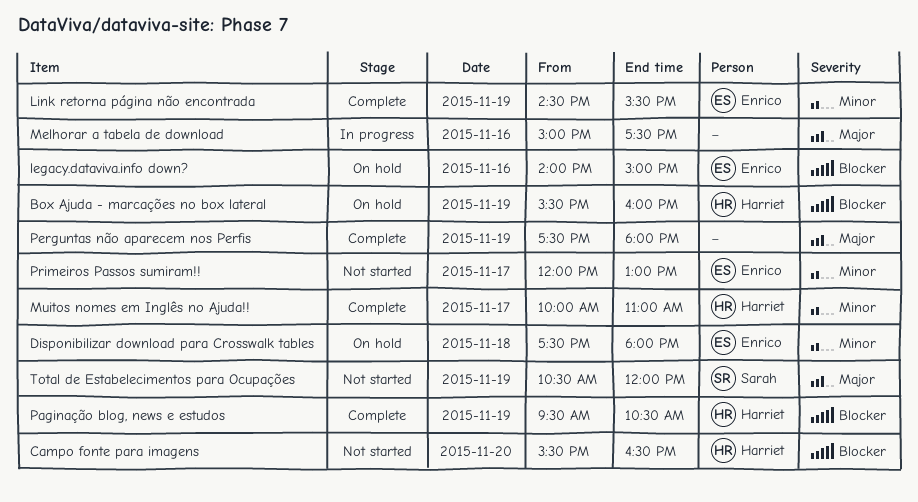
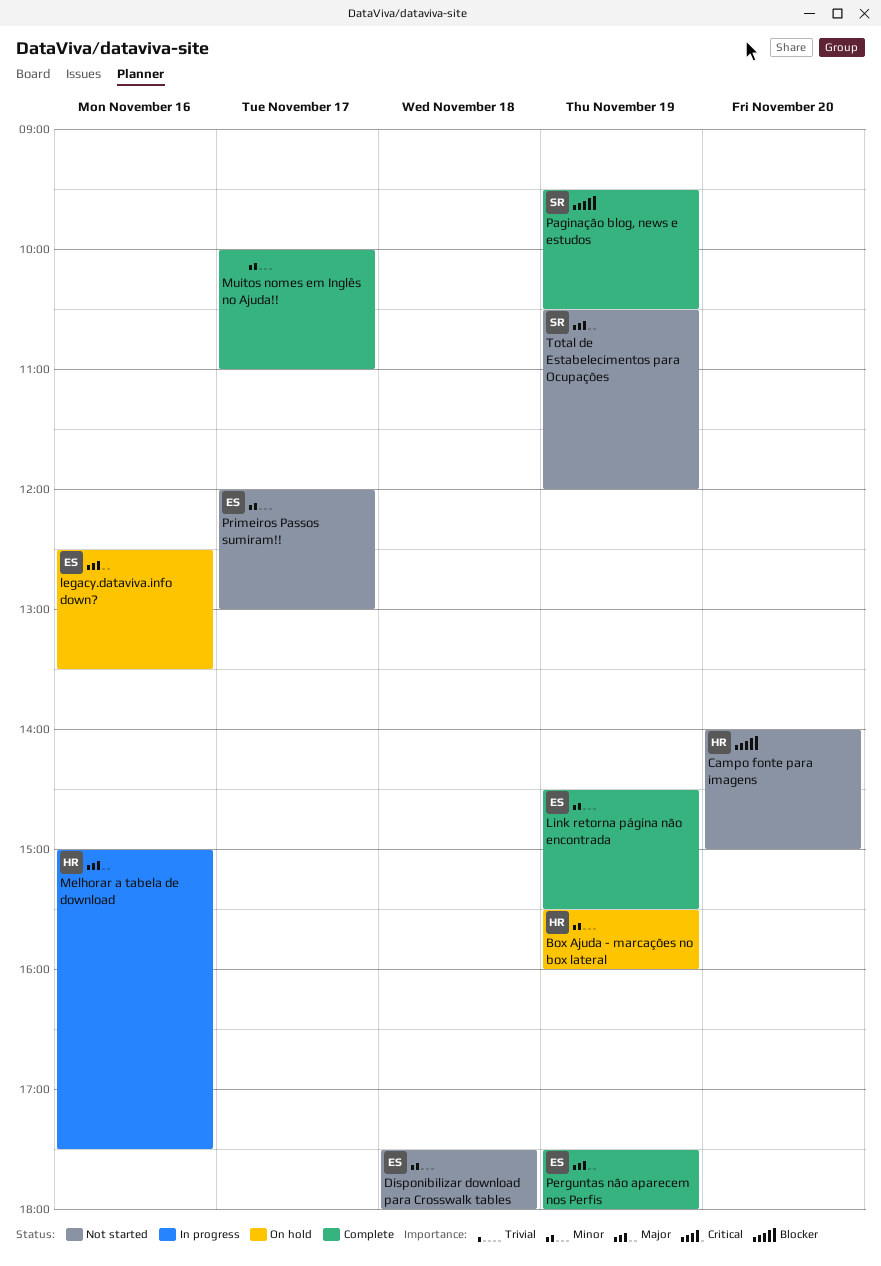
Box Ajuda - marcações no box lateral, priority: Blocker -> Minor
Campo fonte para imagens, begins: 15:30 -> 14:00
Campo fonte para imagens, ends: 16:30 -> 15:00
Disponibilizar download para Crosswalk tables, status: On hold -> Not started
legacy.dataviva.info down?, priority: Blocker -> Major
legacy.dataviva.info down?, begins: 14:00 -> 12:30
legacy.dataviva.info down?, ends: 15:00 -> 13:30
Melhorar a tabela de download, owner: none -> Harriet
Muitos nomes em Inglês no Ajuda!!, owner: Harriet -> none
Paginação blog, news e estudos, owner: Harriet -> Sarah
Perguntas não aparecem nos Perfis, owner: none -> Enrico

